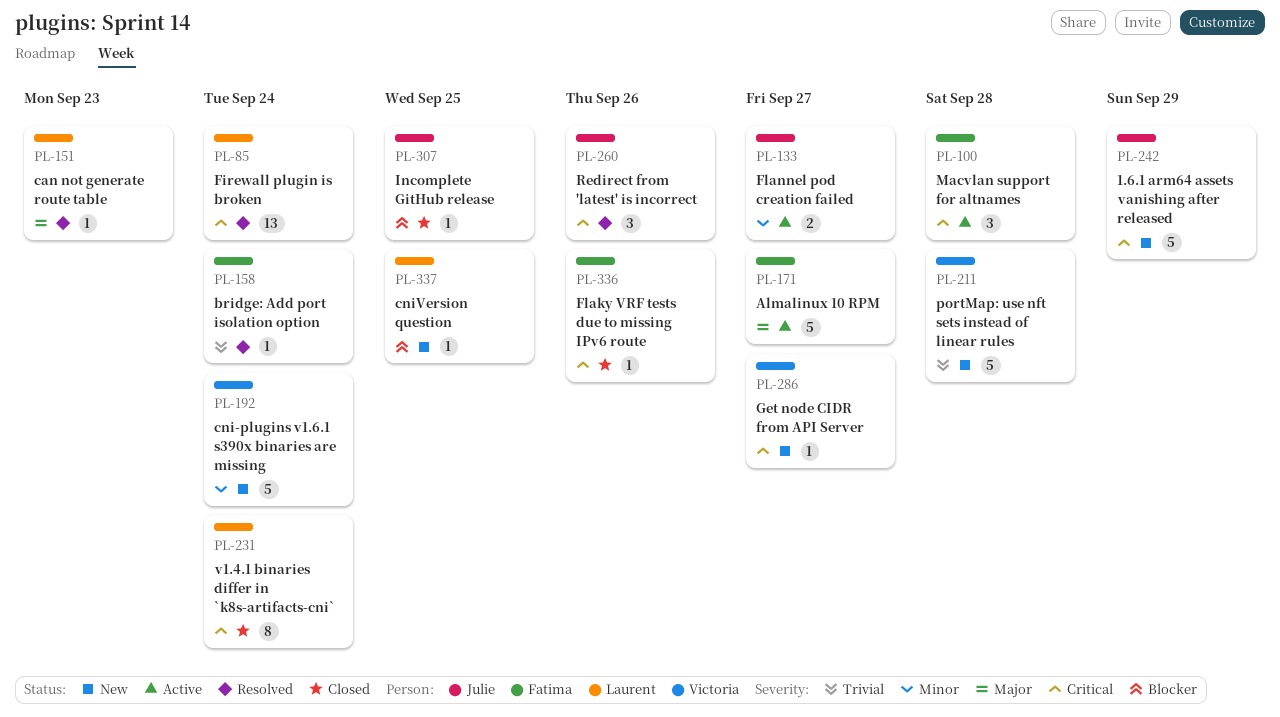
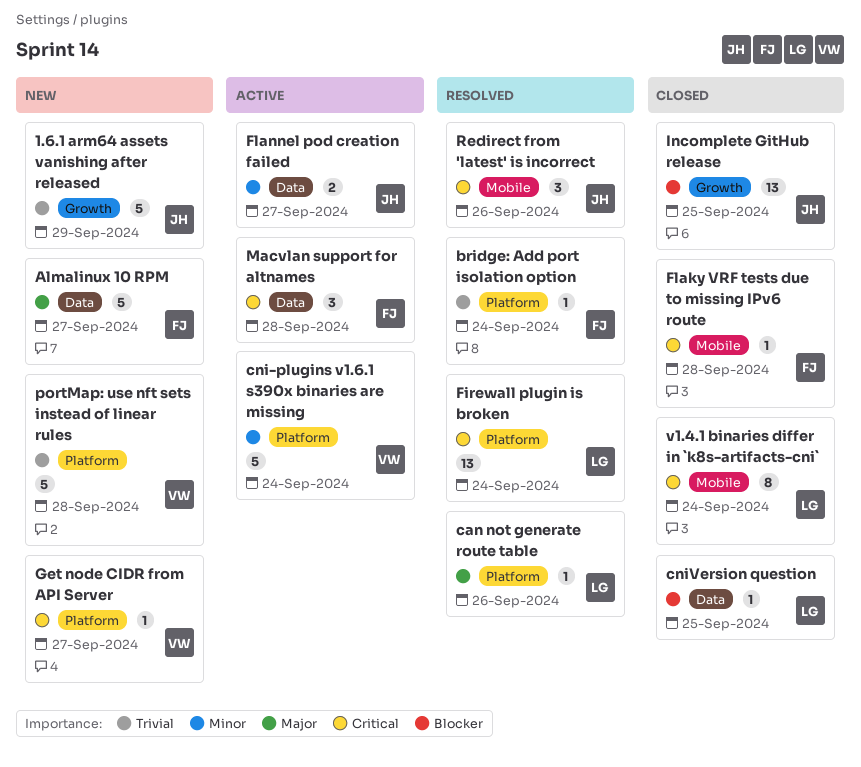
1.6.1 arm64 assets vanishing after released, priority: Critical -> Trivial
Almalinux 10 RPM, status: Active -> New
can not generate route table, due: Sep 23 -> Sep 26
cni-plugins v1.6.1 s390x binaries are missing, status: New -> Active
cniVersion question, status: New -> Closed
Flaky VRF tests due to missing IPv6 route, due: Sep 26 -> Sep 28
Incomplete GitHub release, estimate: 1 -> 13

